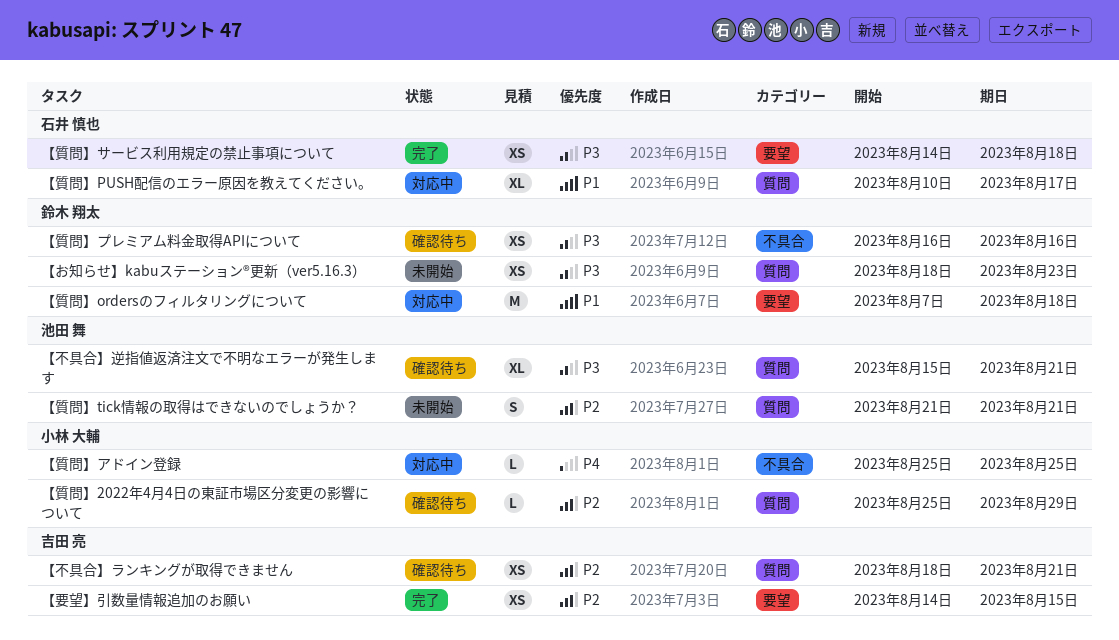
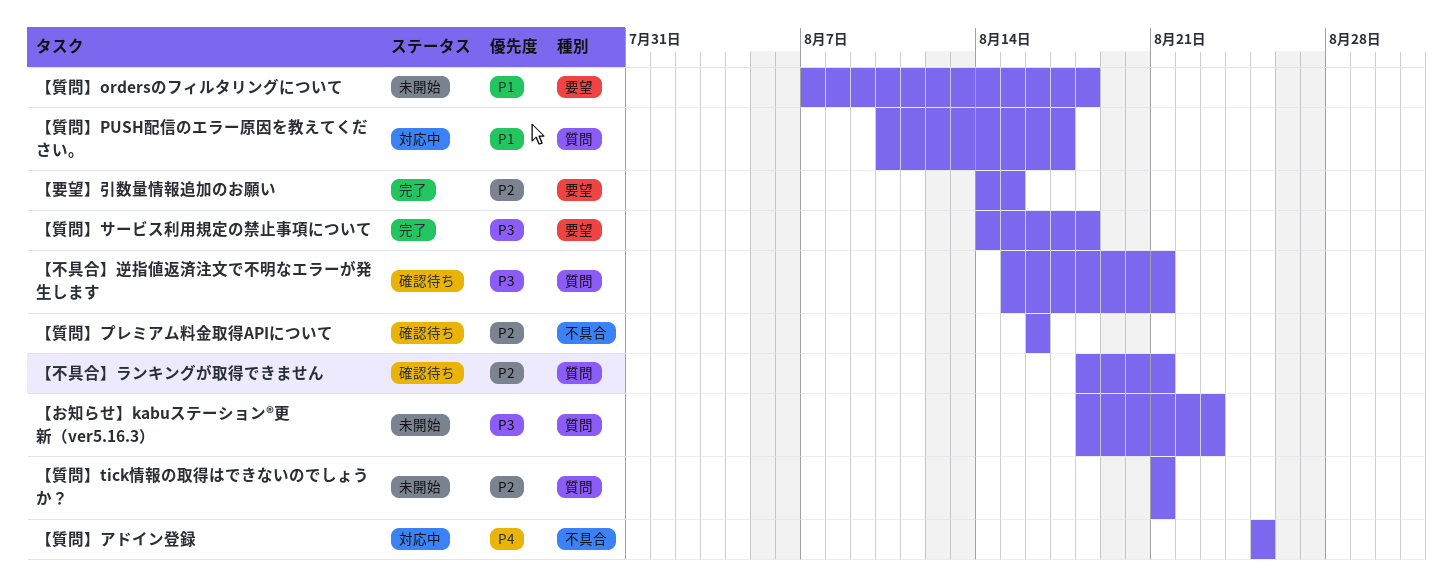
【質問】2022年4月4日の東証市場区分変更の影響について: present -> none
【質問】ordersのフィルタリングについて, status: 対応中 -> 未開始
【質問】プレミアム料金取得APIについて, priority: P3 -> P2

